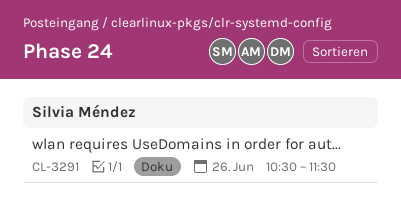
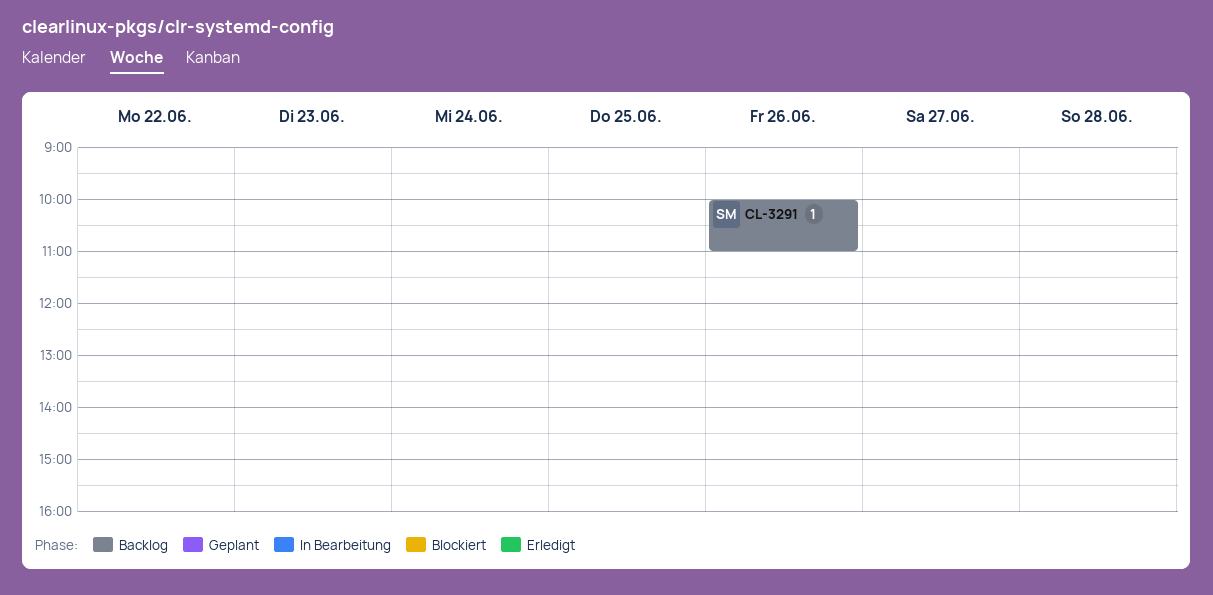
CL-3291, begins: 10:30 -> 10:00
CL-3291, ends: 11:30 -> 11:00

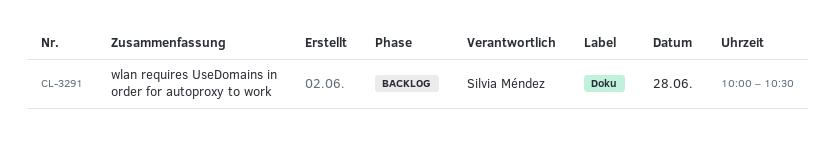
CL-3291, day: Jun 26 -> Jun 28
CL-3291, ends: 11:00 -> 10:30

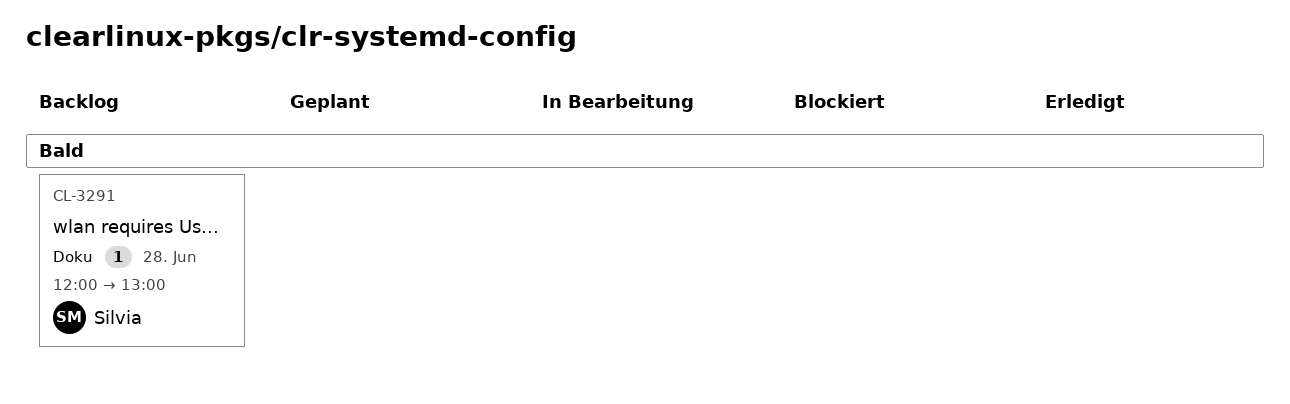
CL-3291, begins: 10:00 -> 12:00
CL-3291, ends: 10:30 -> 13:00

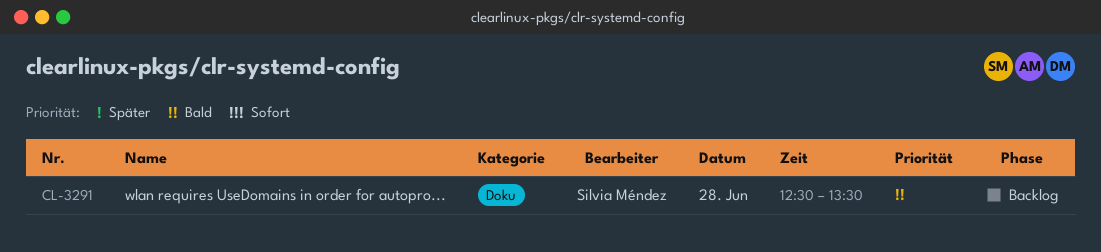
CL-3291, begins: 12:00 -> 12:30
CL-3291, ends: 13:00 -> 13:30

